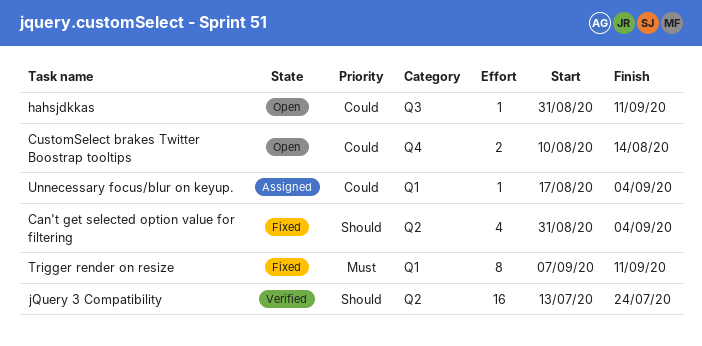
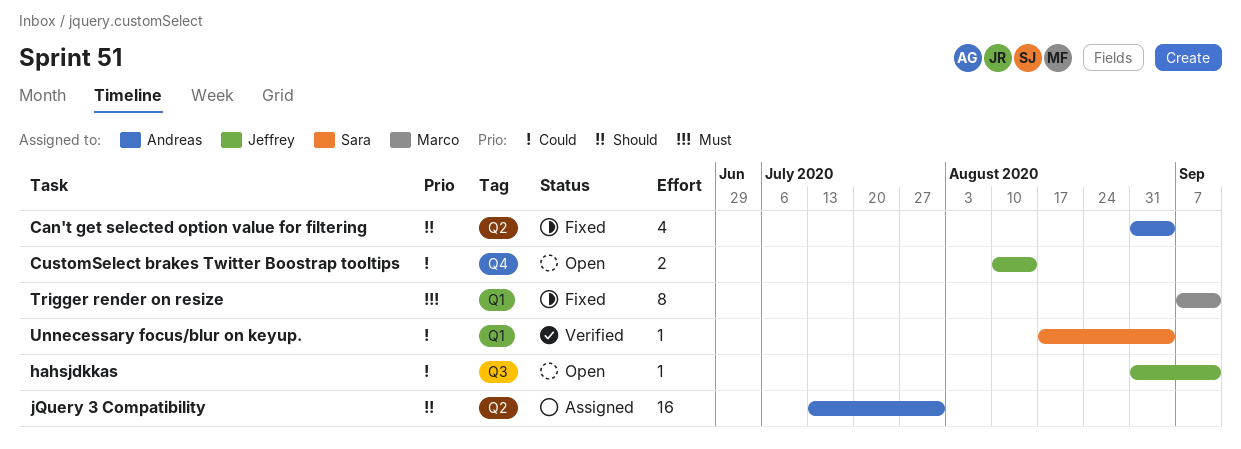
jQuery 3 Compatibility, status: Verified -> Assigned
jQuery 3 Compatibility, due: Jul 24 -> Jul 31
Unnecessary focus/blur on keyup., status: Assigned -> Verified

